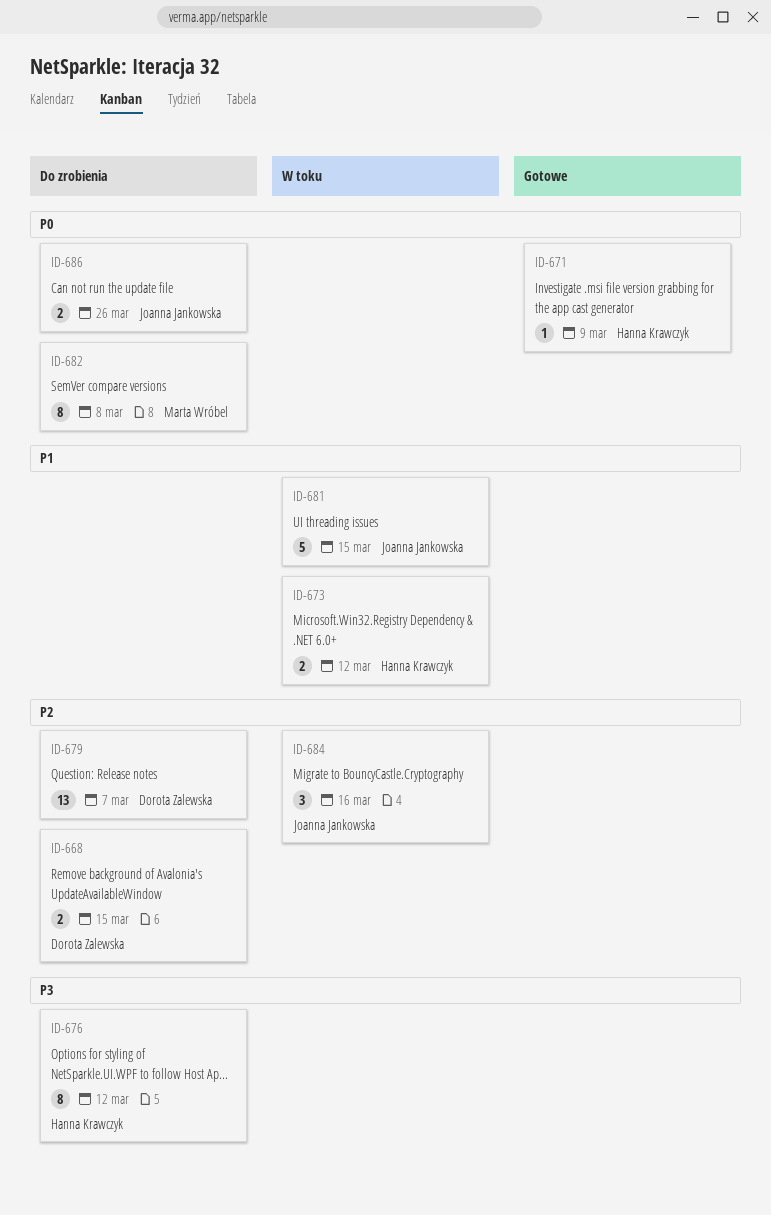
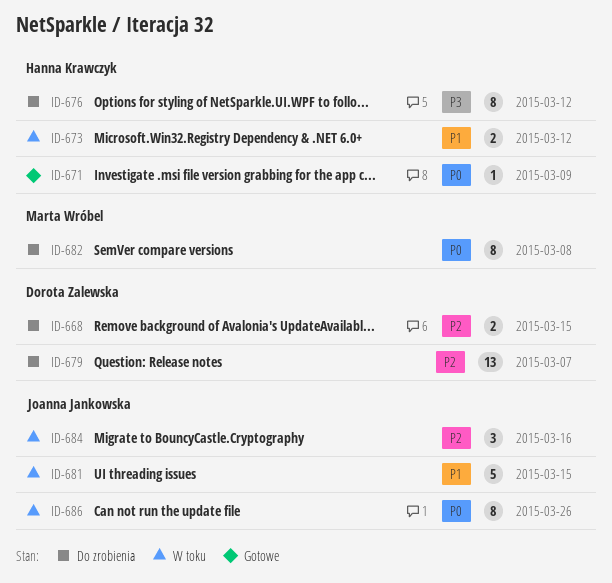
ID-686, status: Do zrobienia -> W toku
ID-686, estimate: 2 -> 8

